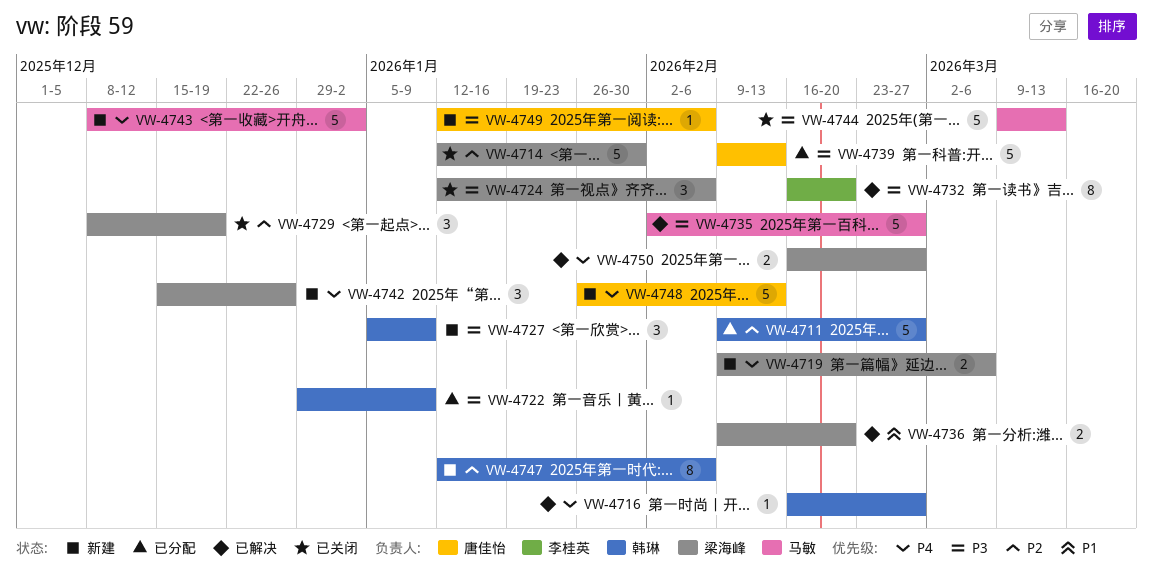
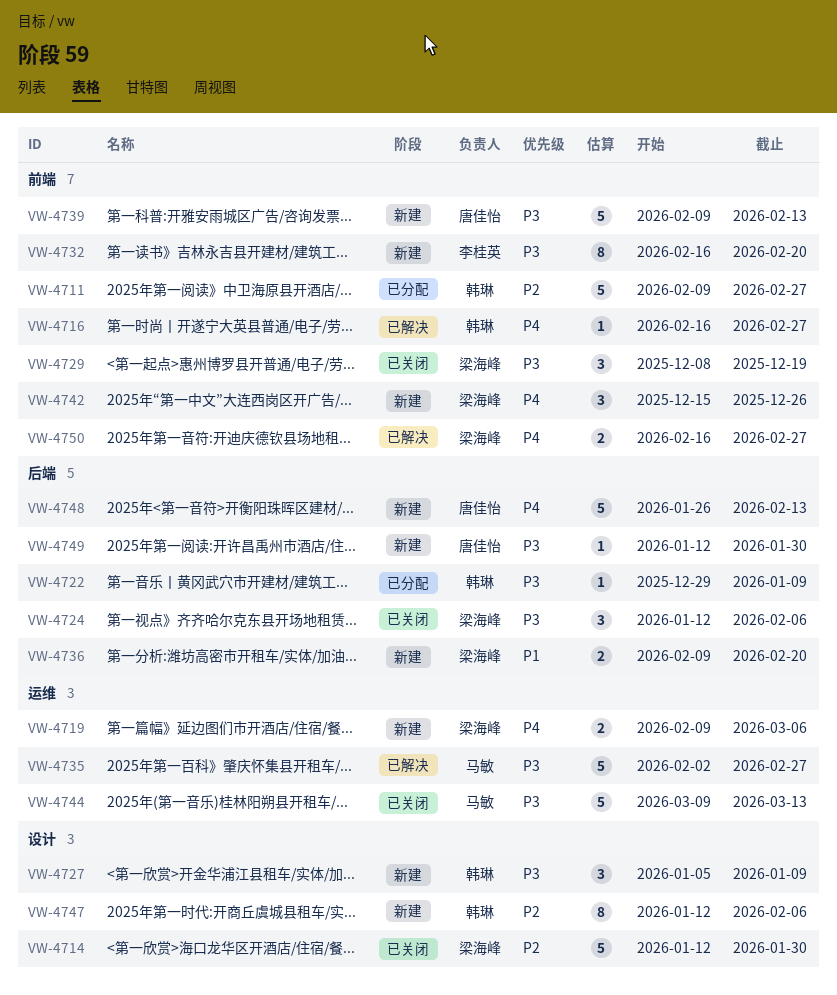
VW-4729, priority: P2 -> P3
VW-4732, status: 已解决 -> 新建
VW-4736, status: 已解决 -> 新建
VW-4739, status: 已分配 -> 新建
VW-4743: present -> none
VW-4749, due: Feb 6 -> Jan 30

